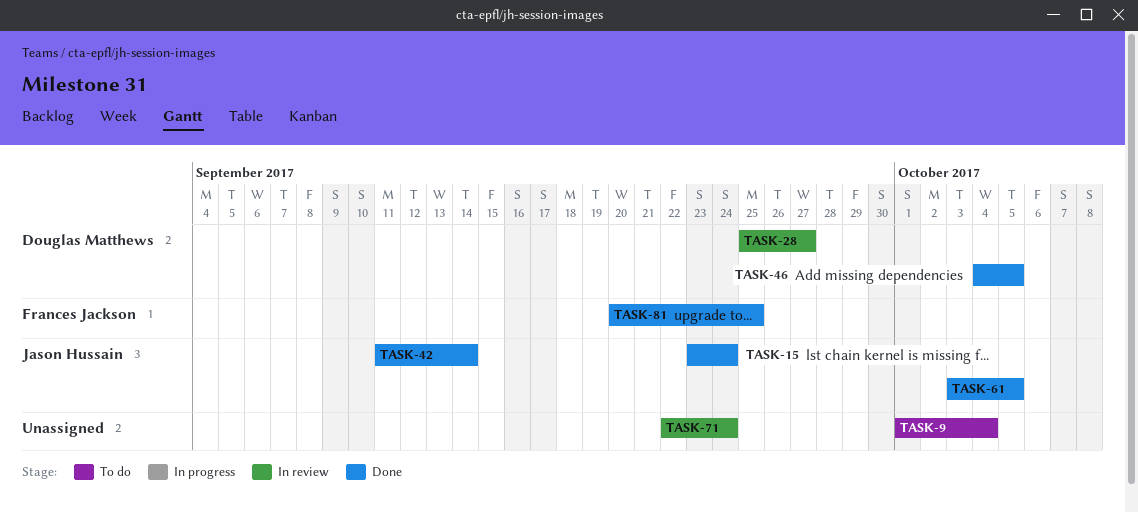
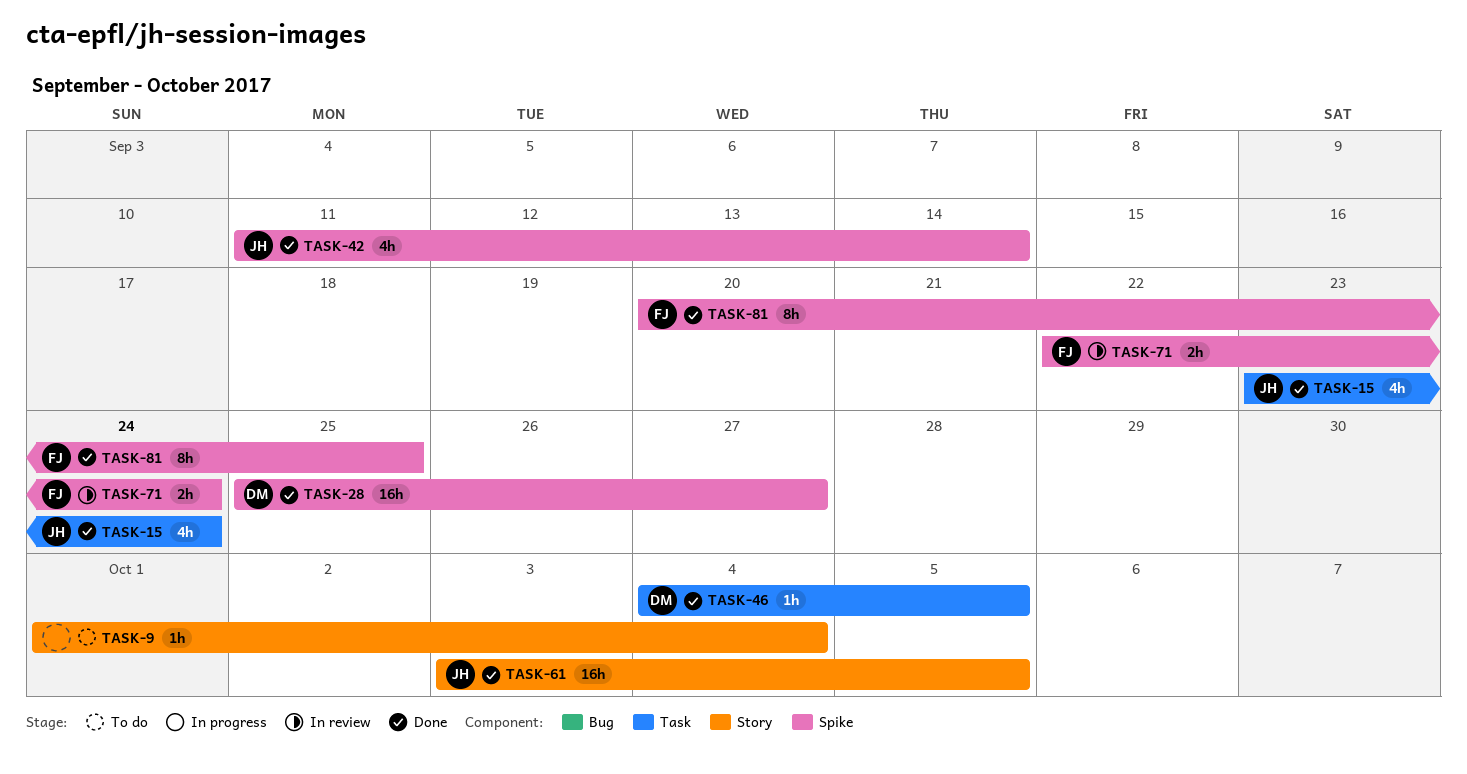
TASK-28, status: In review -> Done
TASK-71, owner: none -> Frances Jackson

